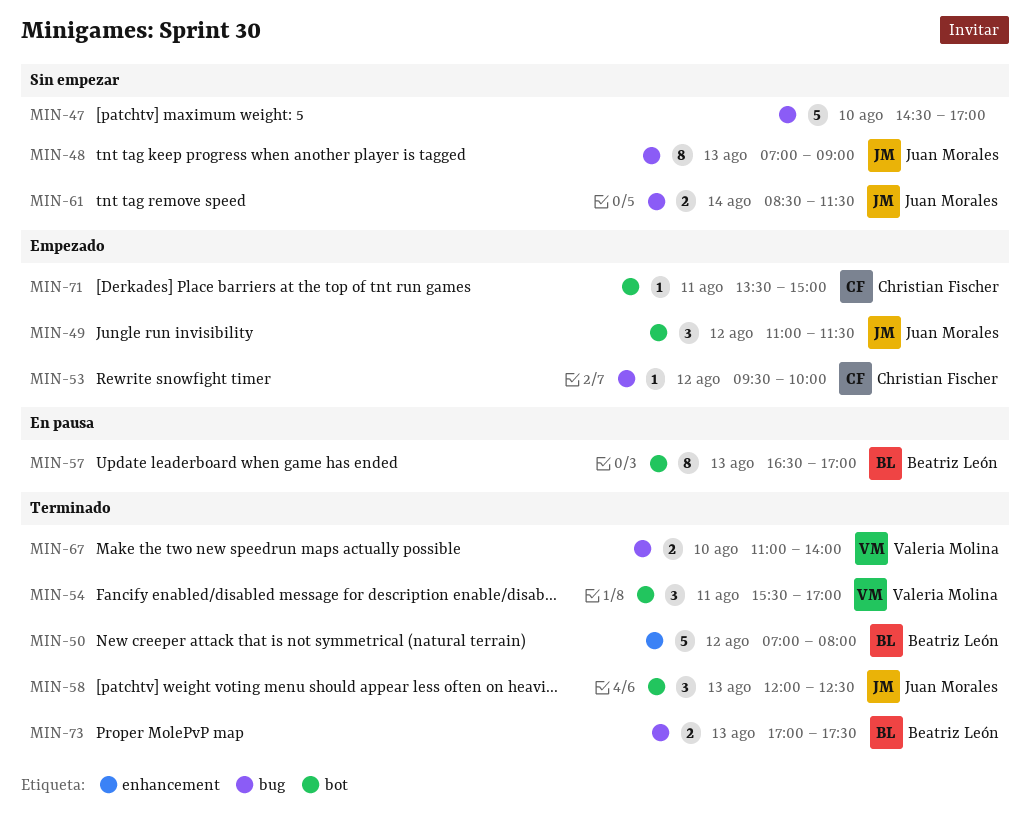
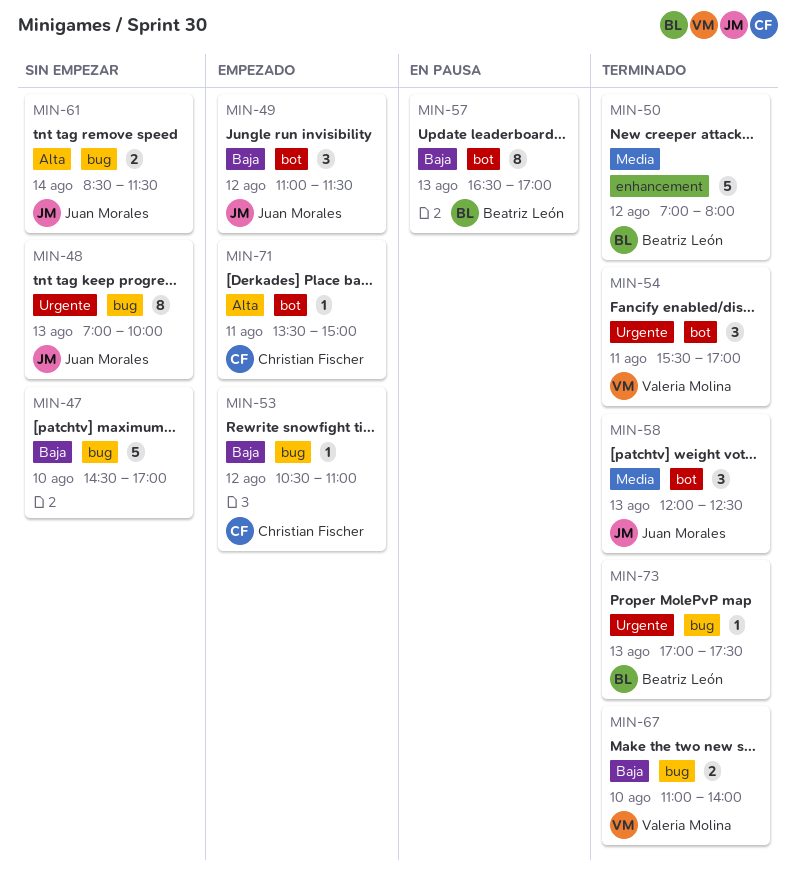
MIN-48, ends: 09:00 -> 10:00
MIN-53, begins: 09:30 -> 10:30
MIN-53, ends: 10:00 -> 11:00
MIN-73, estimate: 2 -> 1

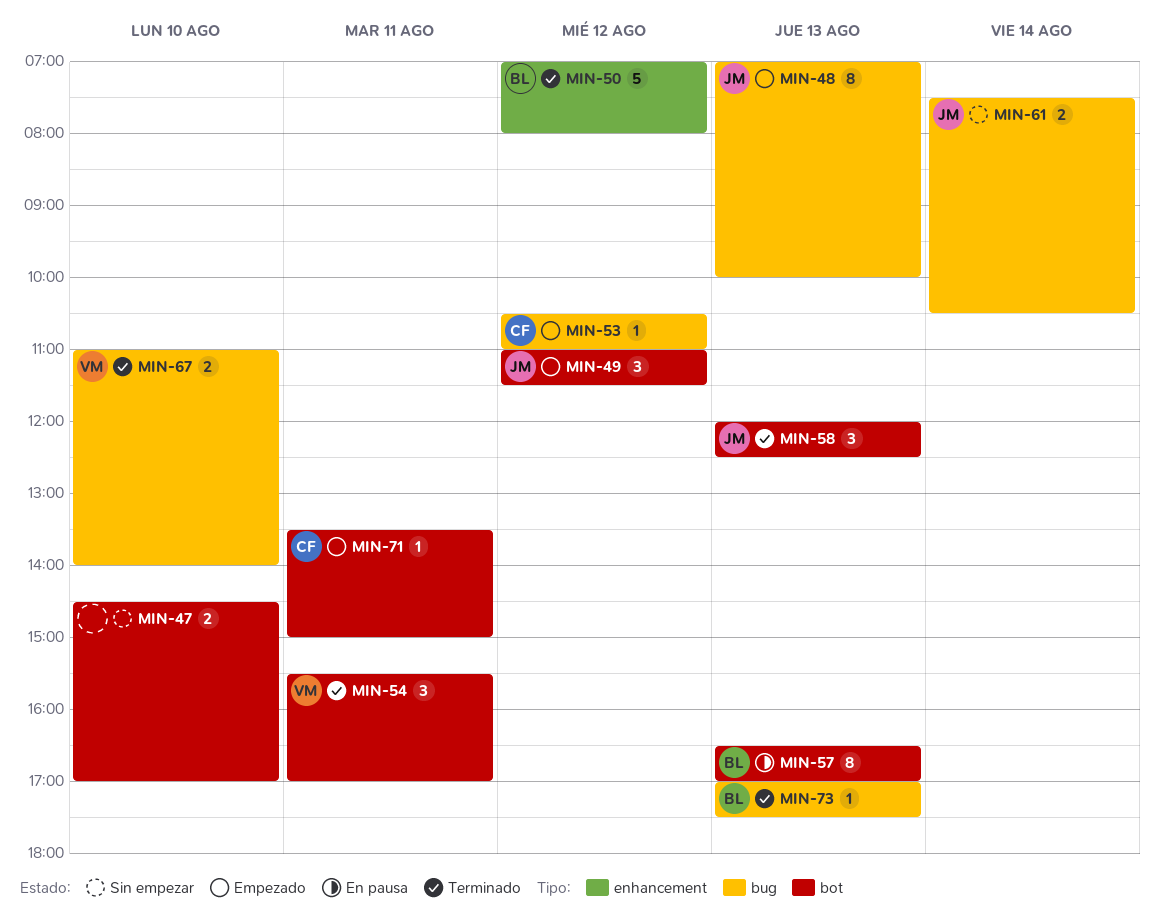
MIN-47, label: bug -> bot
MIN-47, estimate: 5 -> 2
MIN-48, status: Sin empezar -> Empezado
MIN-61, begins: 08:30 -> 07:30
MIN-61, ends: 11:30 -> 10:30

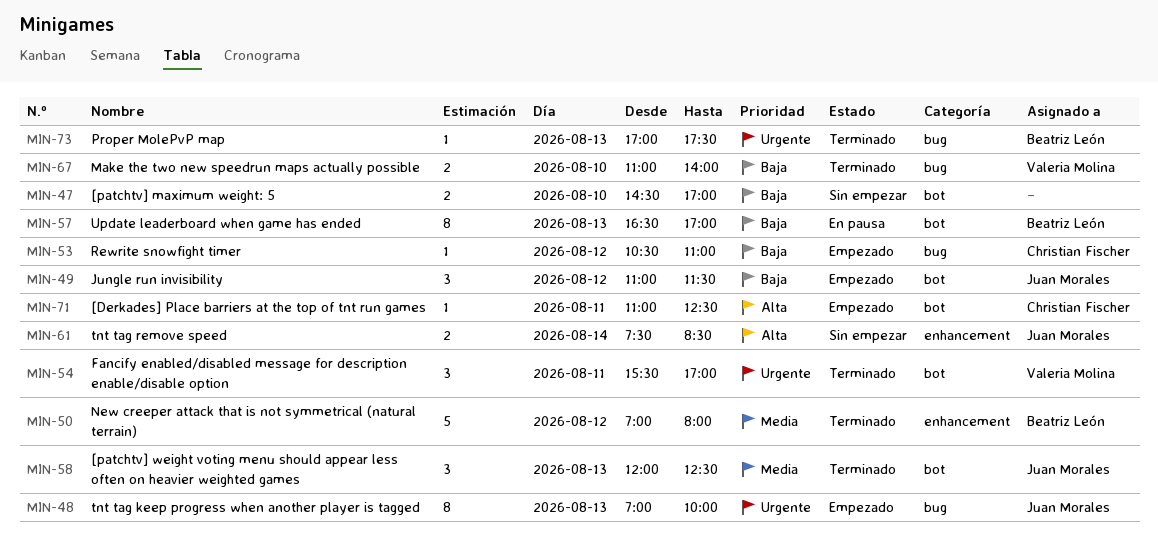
MIN-61, label: bug -> enhancement
MIN-61, ends: 10:30 -> 08:30
MIN-71, begins: 13:30 -> 11:00
MIN-71, ends: 15:00 -> 12:30

